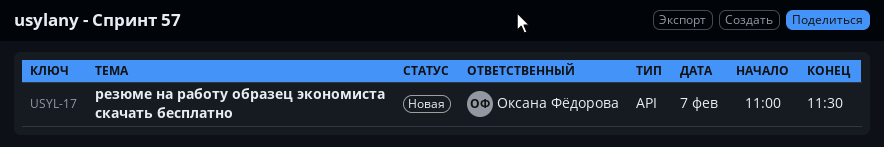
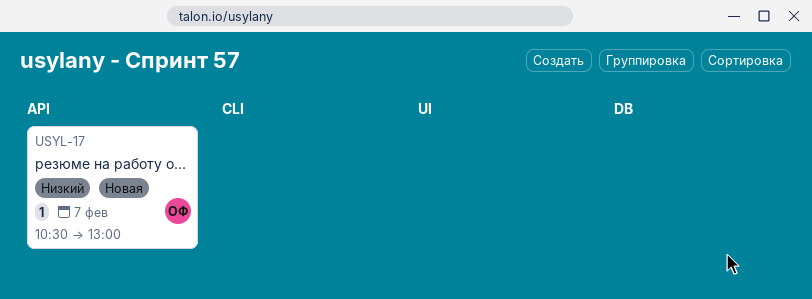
USYL-17, begins: 11:00 -> 10:30
USYL-17, ends: 11:30 -> 13:00

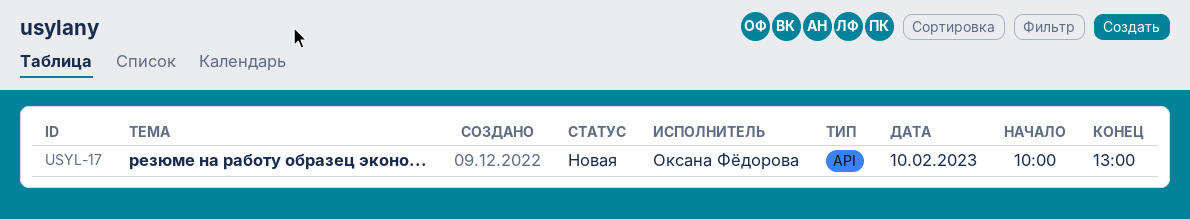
USYL-17, day: Feb 7 -> Feb 10
USYL-17, begins: 10:30 -> 10:00

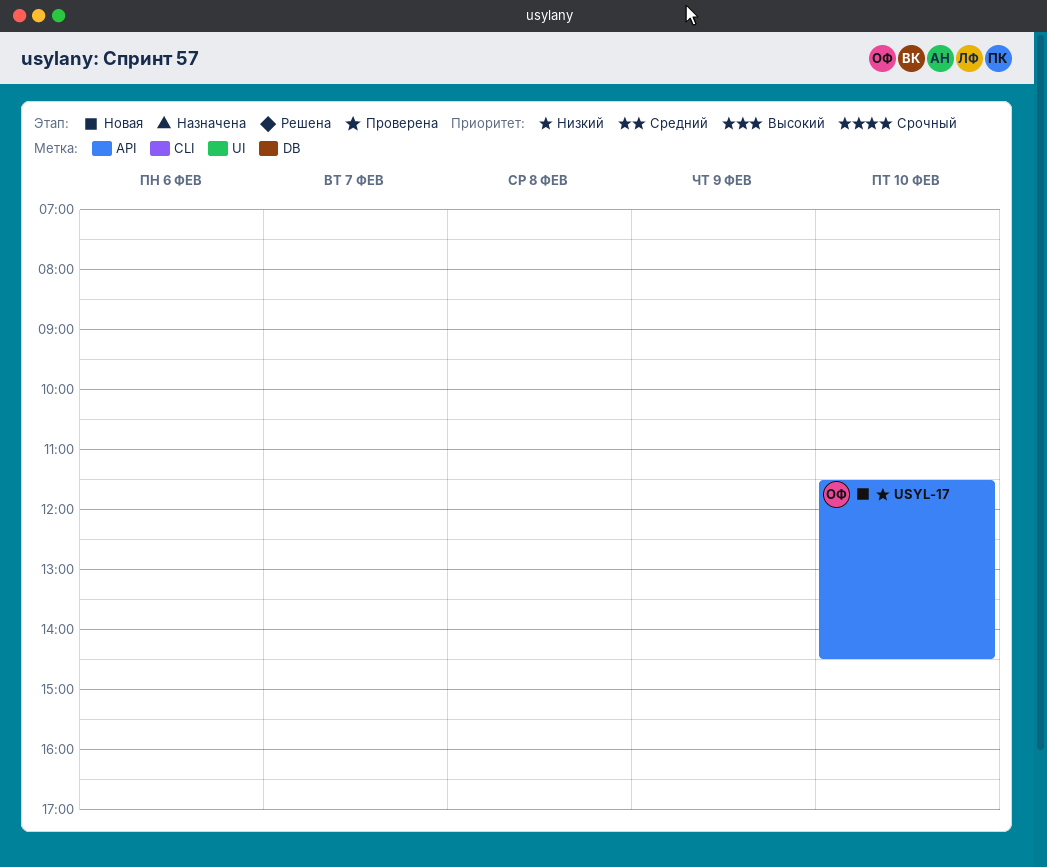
USYL-17, begins: 10:00 -> 11:30
USYL-17, ends: 13:00 -> 14:30

